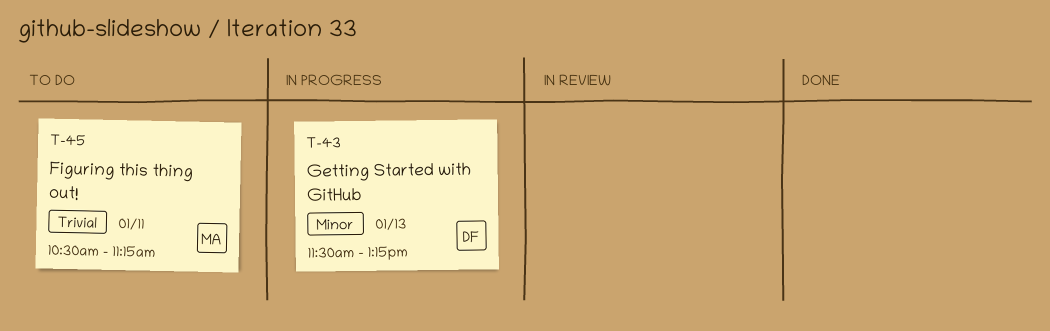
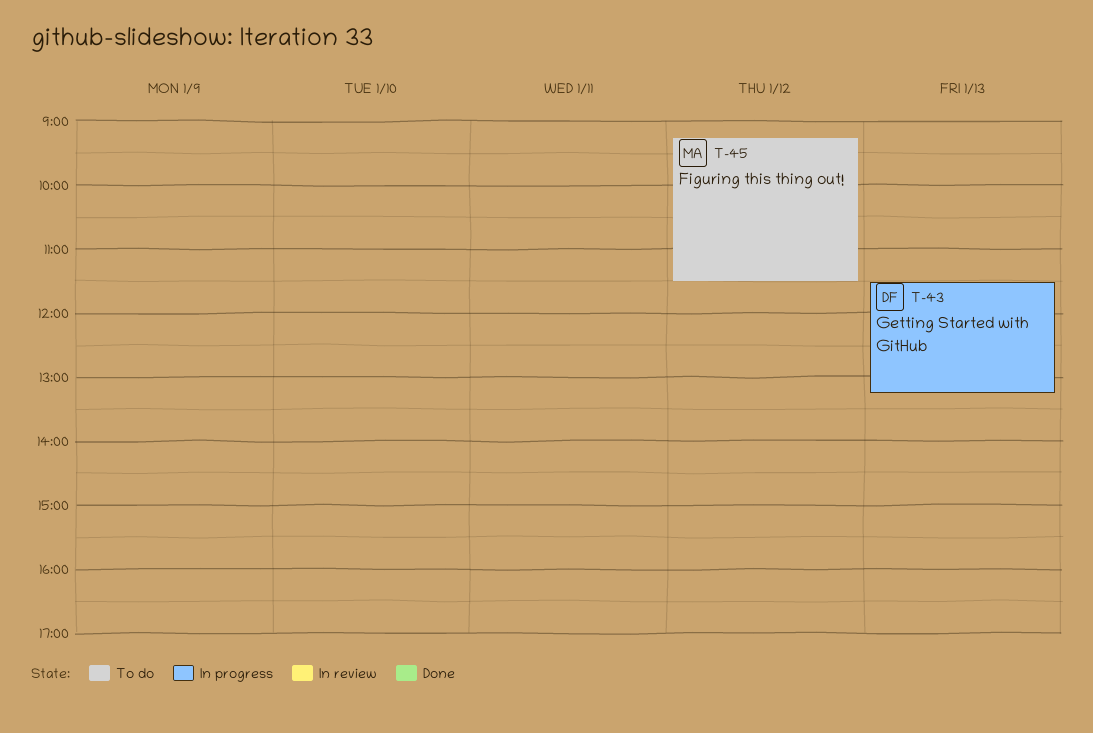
T-45, day: Jan 11 -> Jan 12
T-45, begins: 10:30 -> 09:15
T-45, ends: 11:15 -> 11:30

